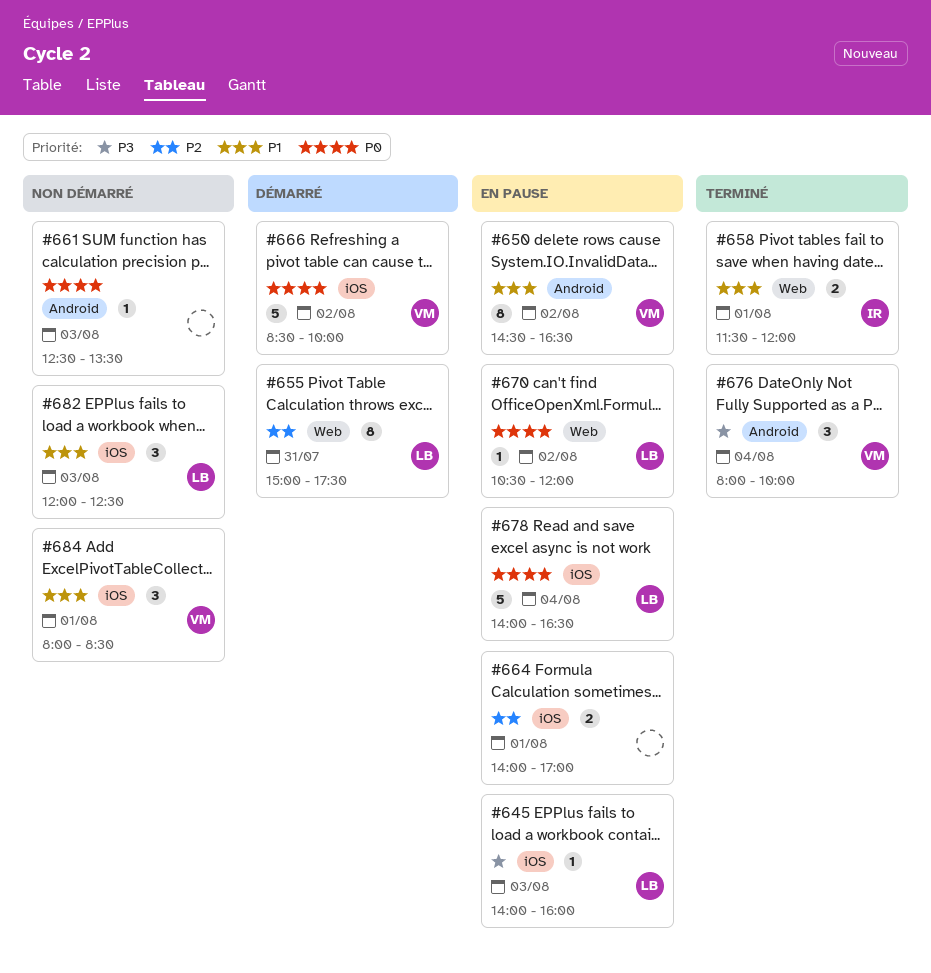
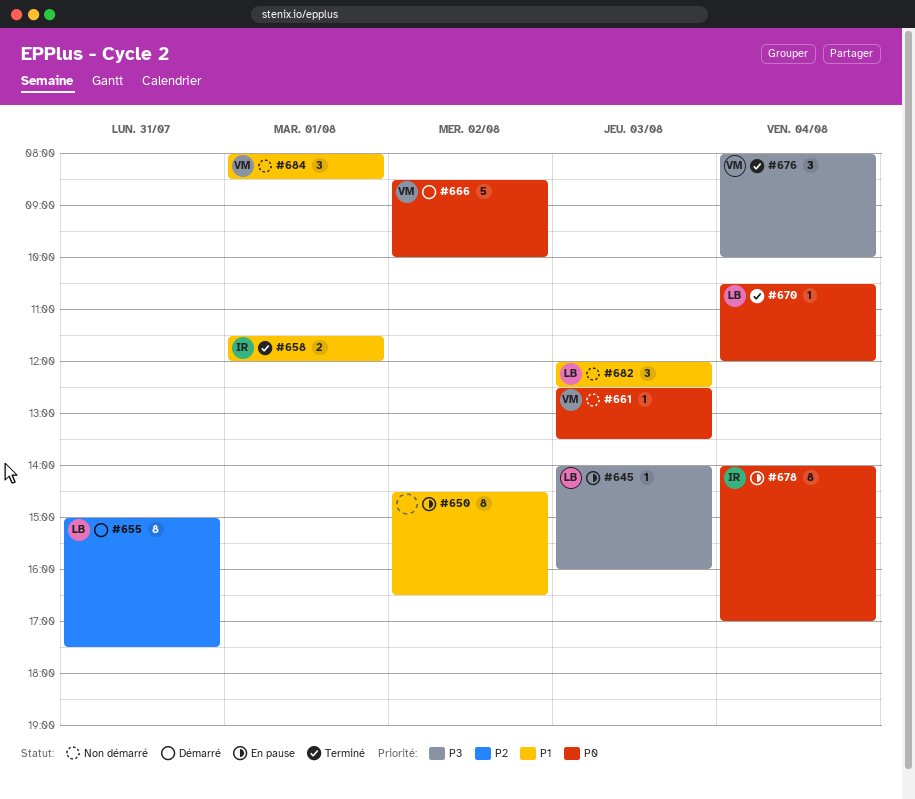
#650, owner: VM -> none
#661, owner: none -> VM
#664: present -> none
#670, status: En pause -> Terminé
#670, day: Aug 2 -> Aug 4
#678, owner: LB -> IR
#678, estimate: 5 -> 8
#678, ends: 16:30 -> 17:00

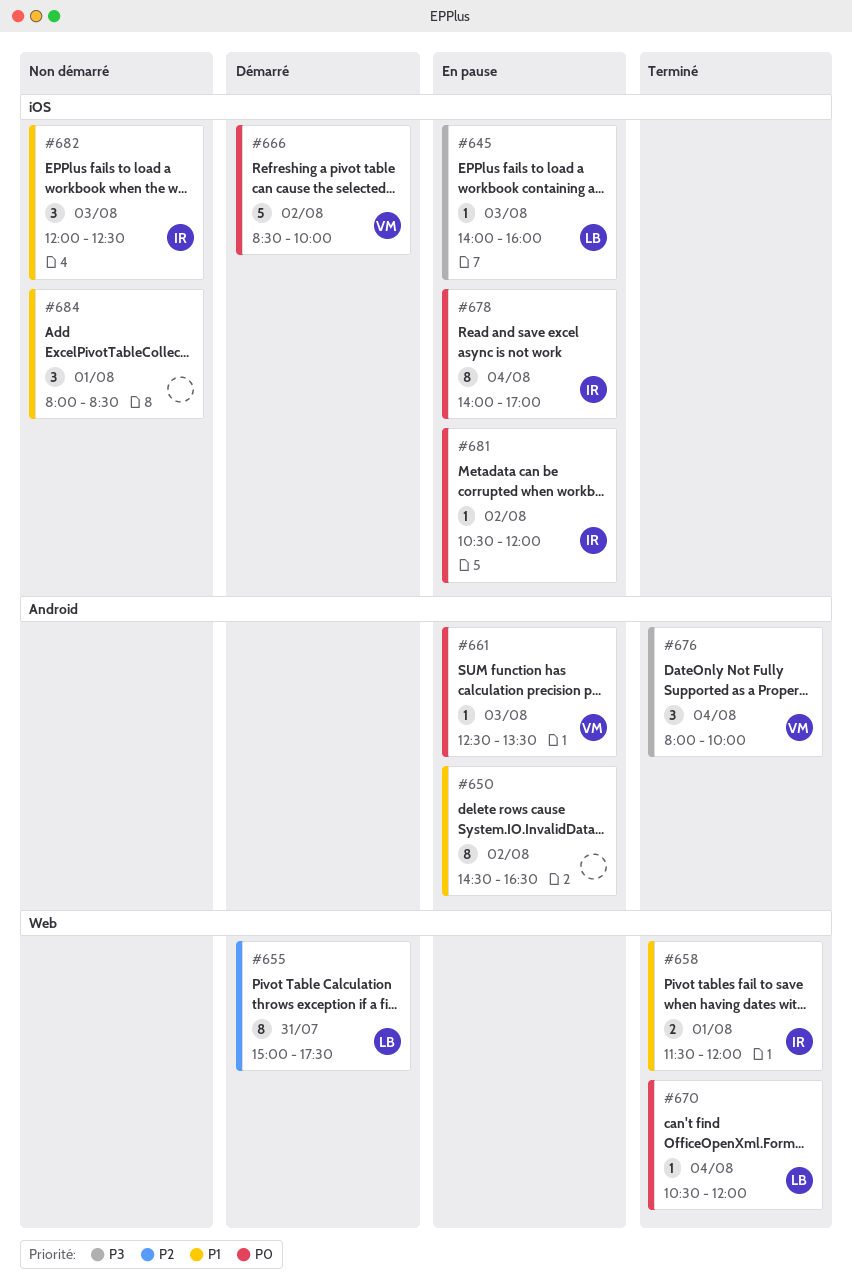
#661, status: Non démarré -> En pause
#681: none -> present
#682, owner: LB -> IR
#684, owner: VM -> none

